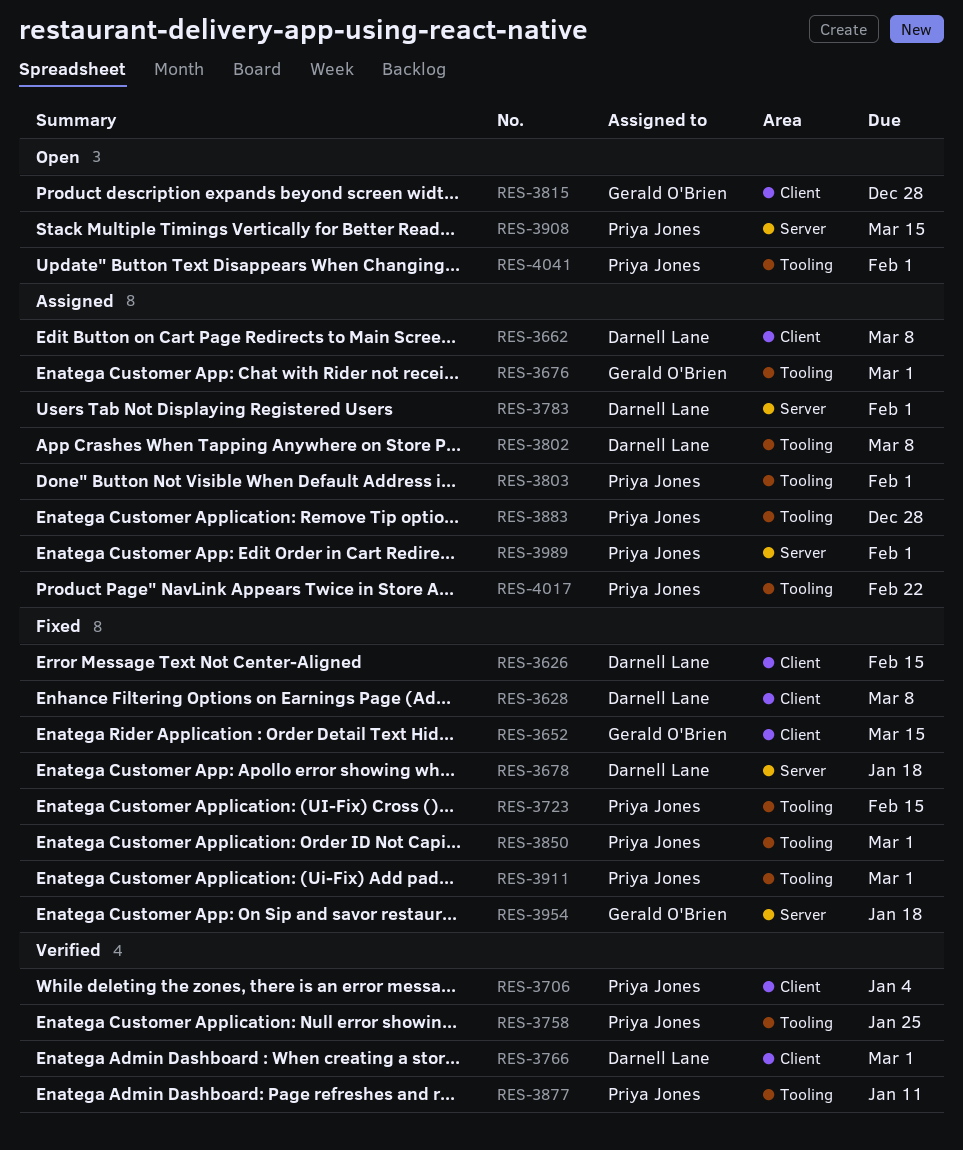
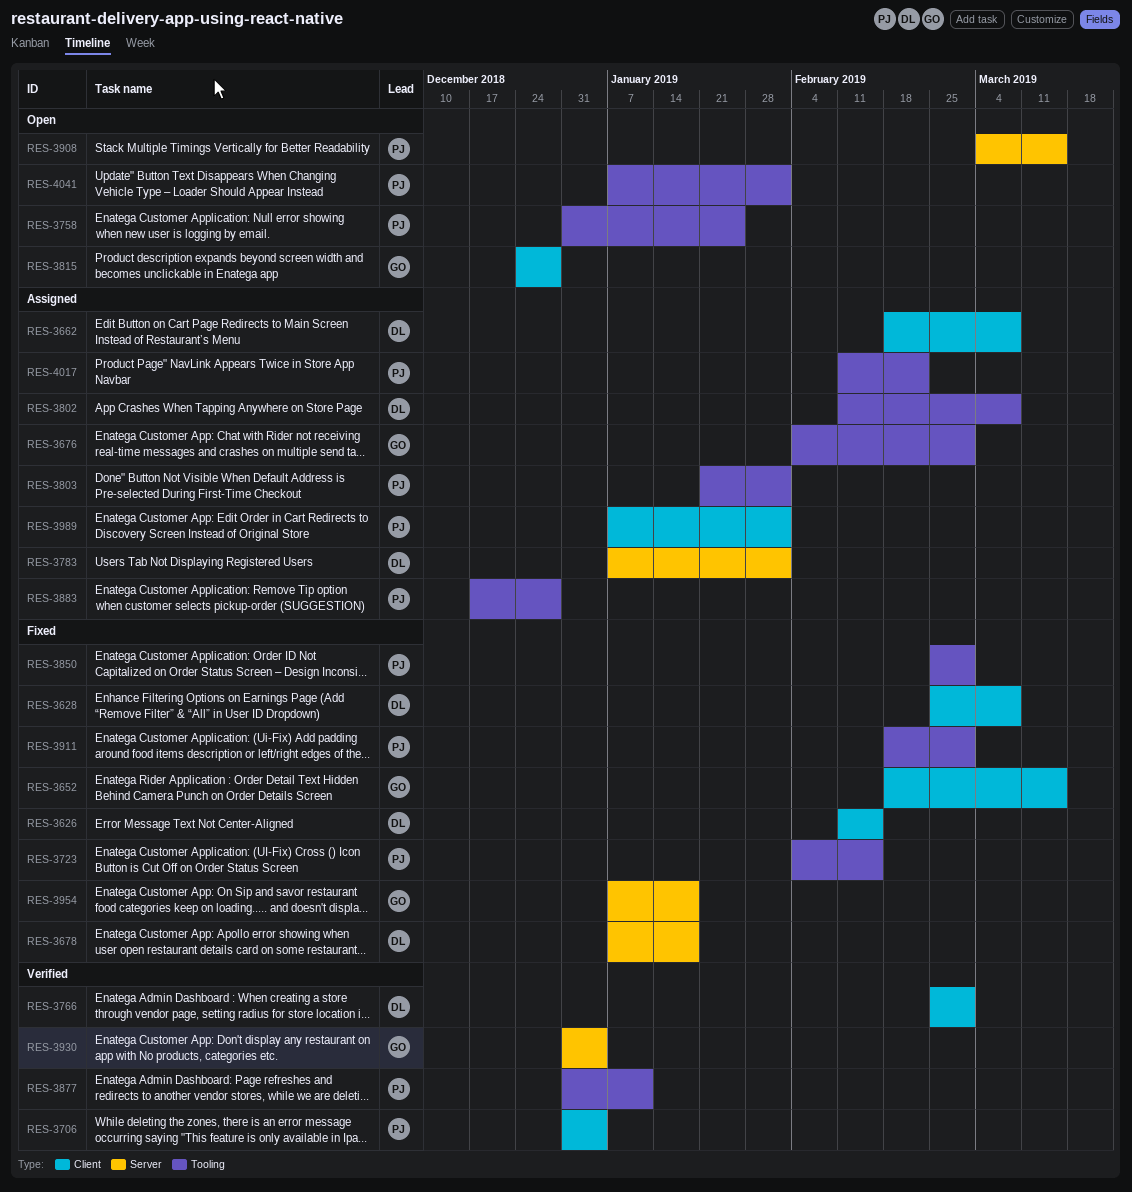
RES-3758, status: Verified -> Open
RES-3930: none -> present
RES-3989, label: Server -> Client

